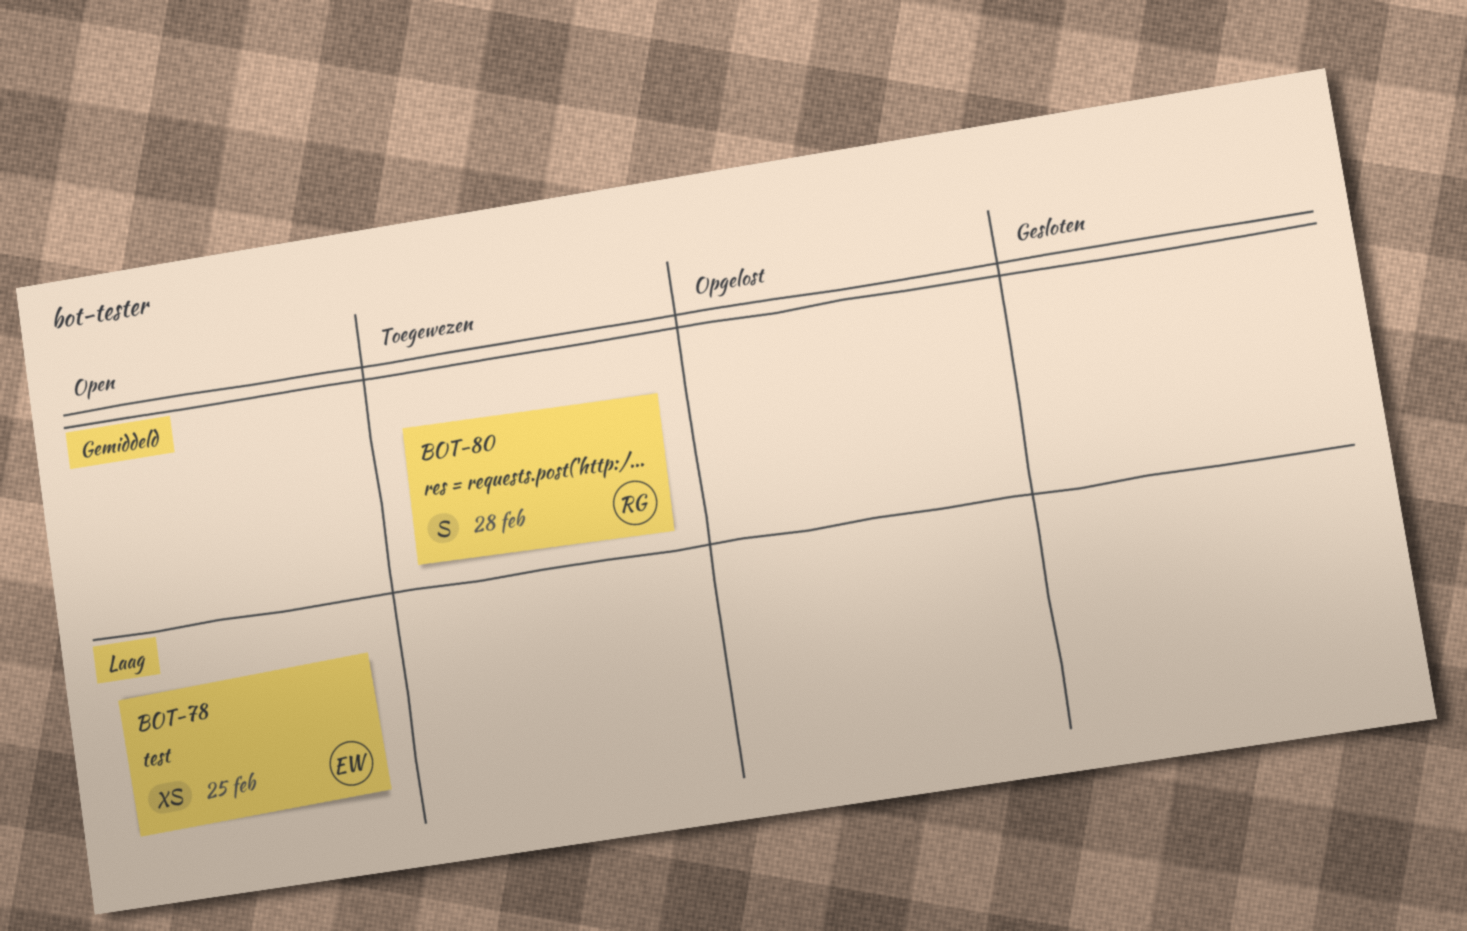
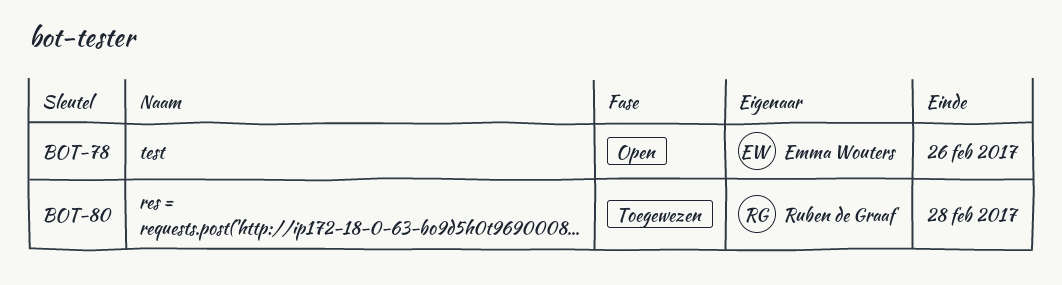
BOT-78, due: Feb 25 -> Feb 26

